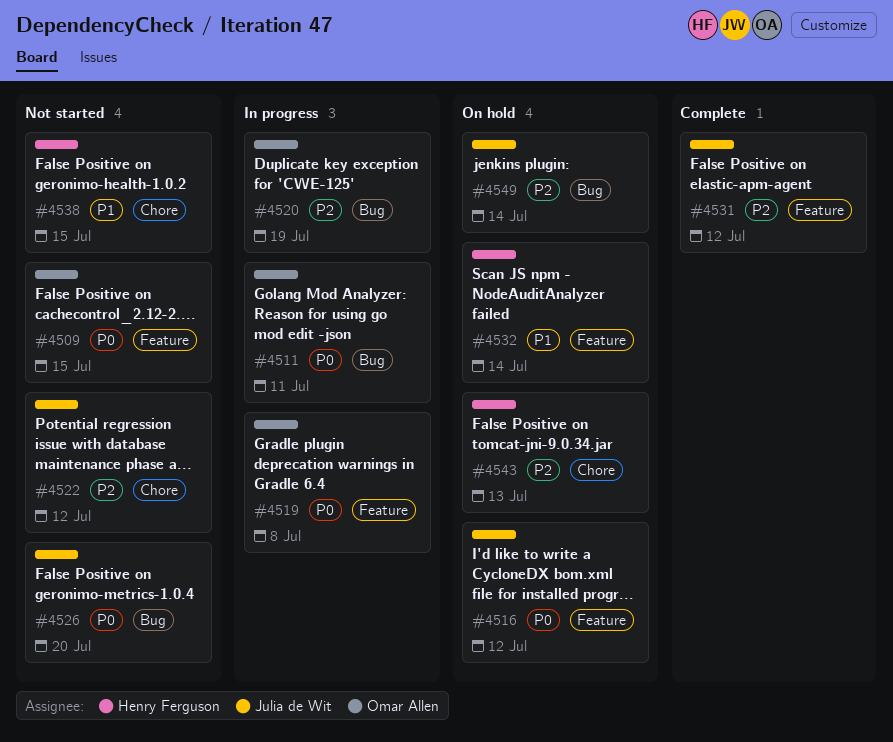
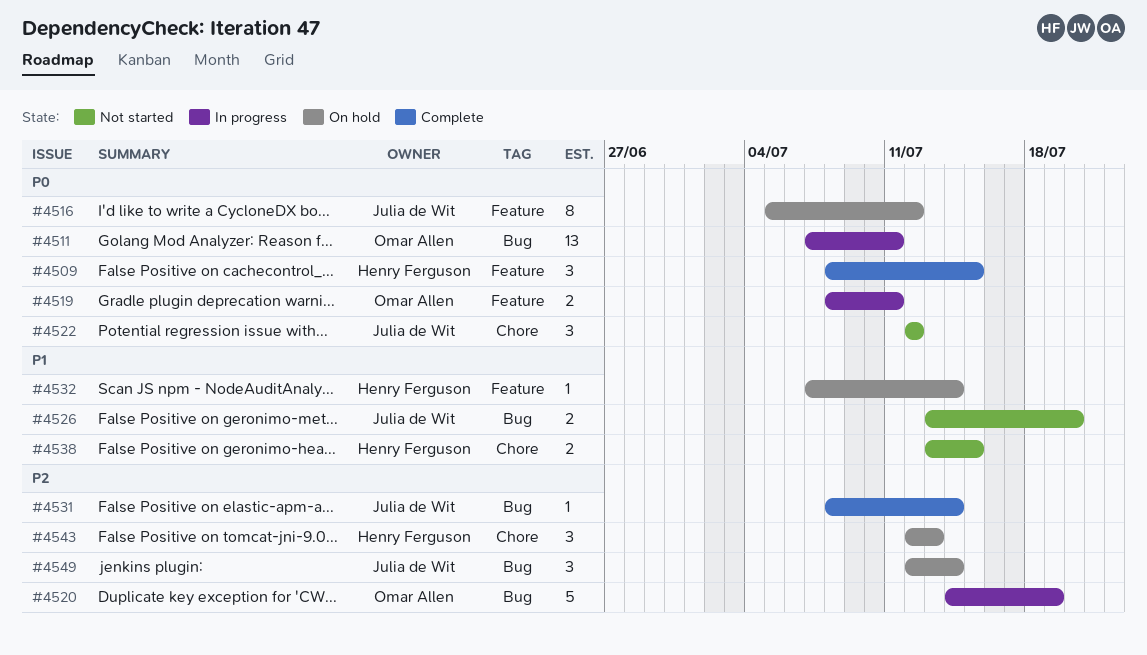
#4509, status: Not started -> Complete
#4509, owner: Omar Allen -> Henry Ferguson
#4519, due: Jul 8 -> Jul 11
#4522, priority: P2 -> P0
#4526, priority: P0 -> P1
#4531, label: Feature -> Bug
#4531, due: Jul 12 -> Jul 14

